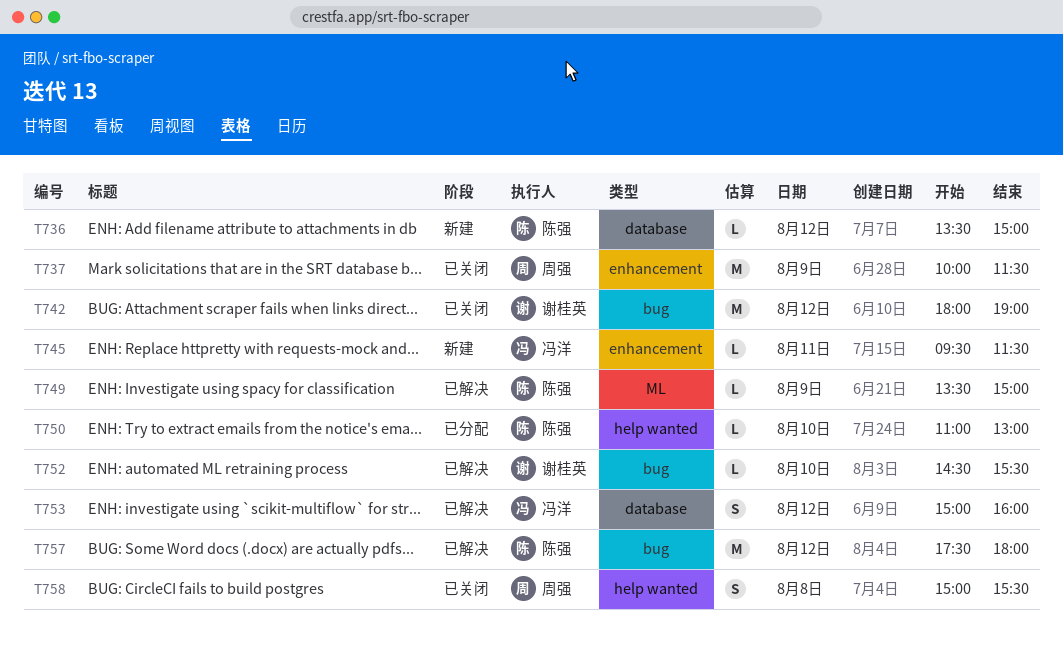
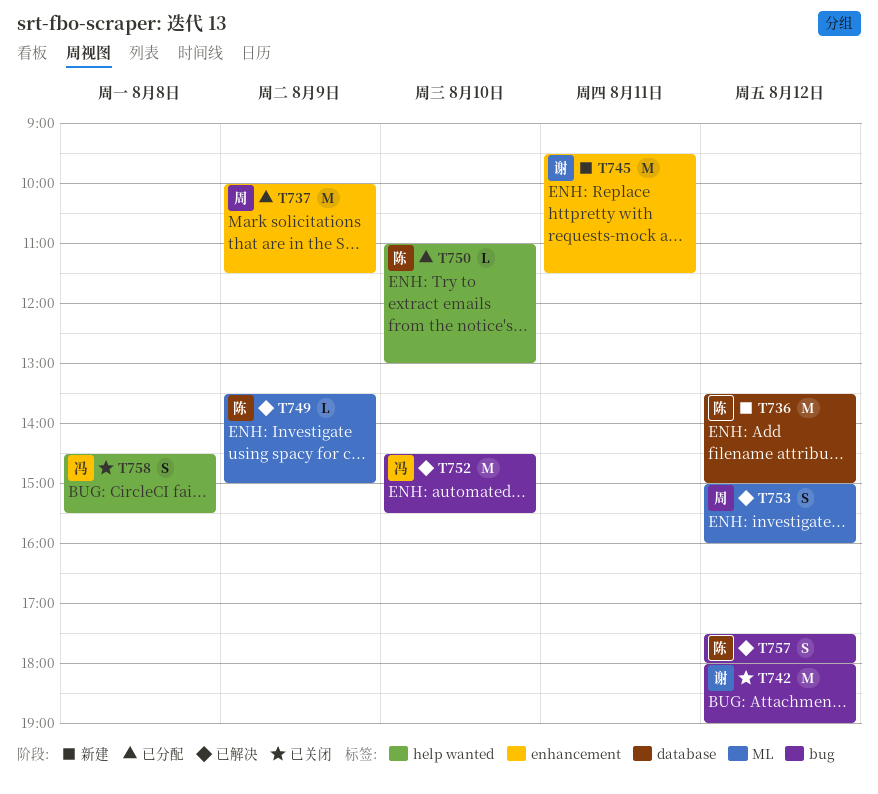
T736, estimate: L -> M
T737, status: 已关闭 -> 已分配
T745, owner: 冯洋 -> 谢桂英
T745, estimate: L -> M
T752, owner: 谢桂英 -> 冯洋
T752, estimate: L -> M
T753, owner: 冯洋 -> 周强
T753, label: database -> ML
T757, estimate: M -> S
T758, owner: 周强 -> 冯洋
T758, begins: 15:00 -> 14:30

